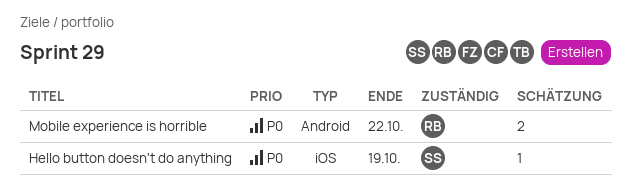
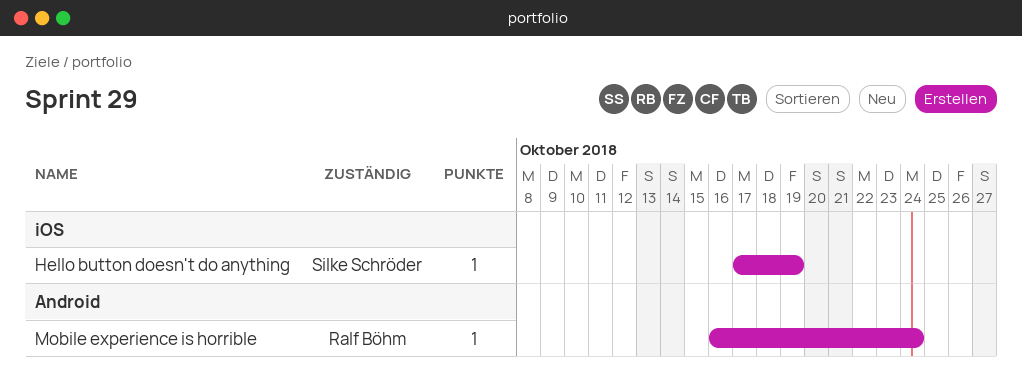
Mobile experience is horrible, estimate: 2 -> 1
Mobile experience is horrible, due: Oct 22 -> Oct 24

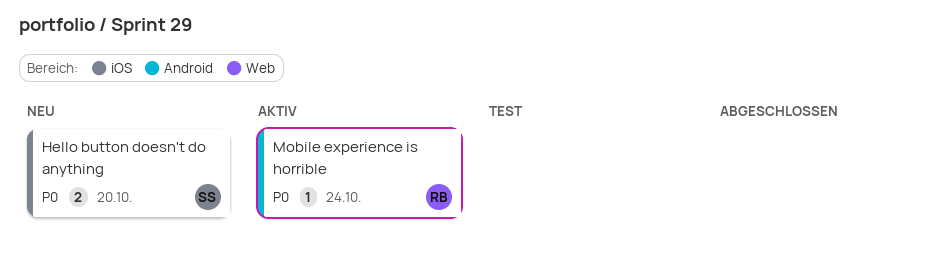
Hello button doesn't do anything, estimate: 1 -> 2
Hello button doesn't do anything, due: Oct 19 -> Oct 20

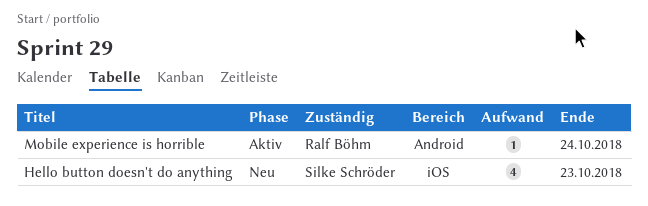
Hello button doesn't do anything, estimate: 2 -> 4
Hello button doesn't do anything, due: Oct 20 -> Oct 23

